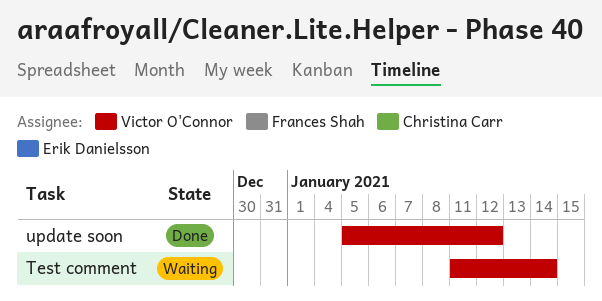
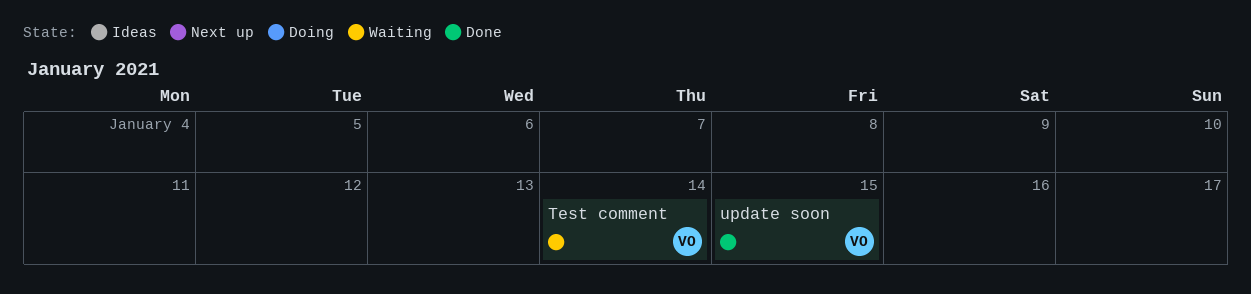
update soon, due: Jan 12 -> Jan 15

